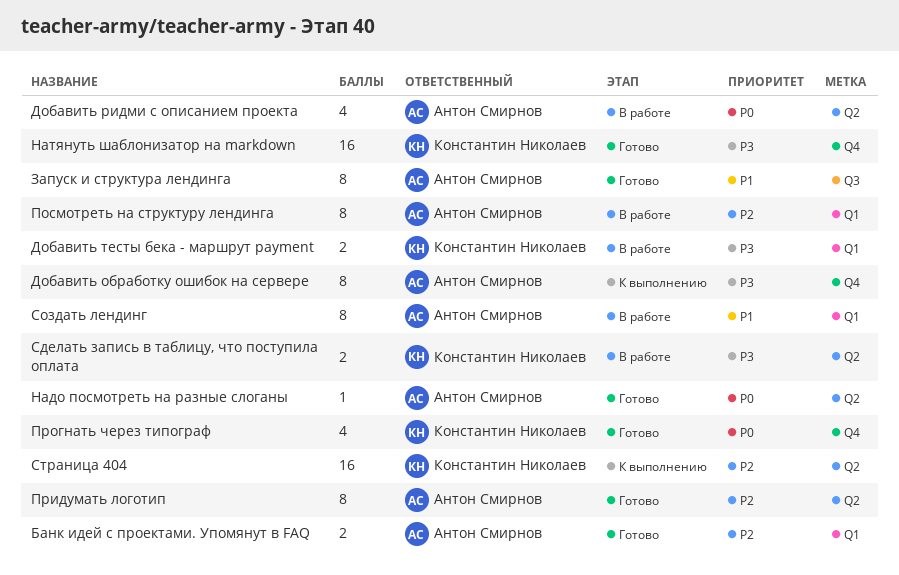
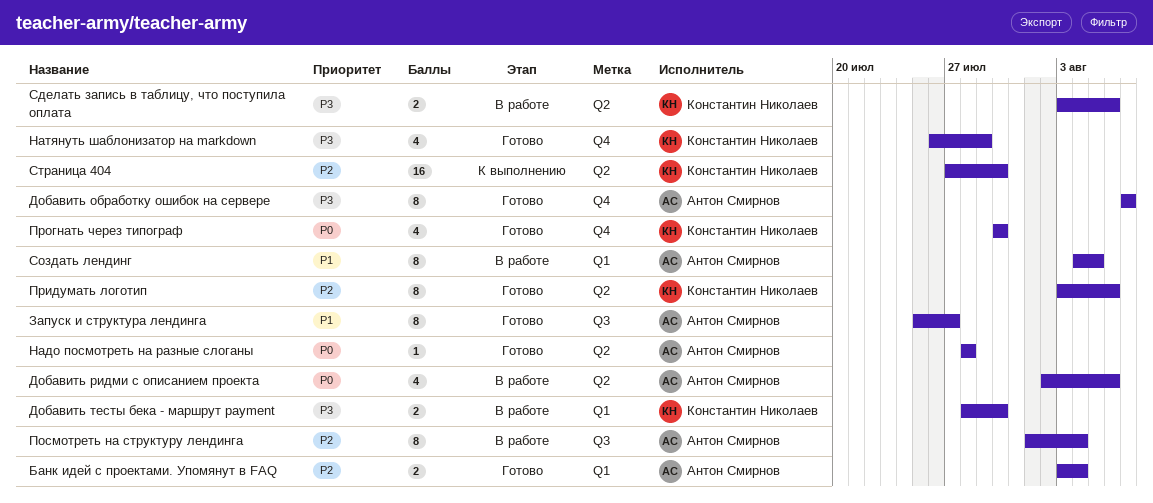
Добавить обработку ошибок на сервере, status: К выполнению -> Готово
Натянуть шаблонизатор на markdown, estimate: 16 -> 4
Посмотреть на структуру лендинга, label: Q1 -> Q3
Придумать логотип, owner: Антон Смирнов -> Константин Николаев

